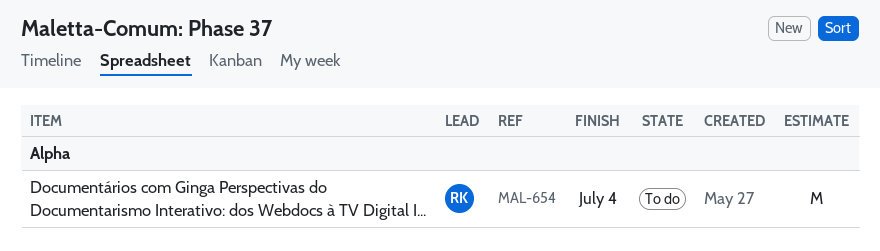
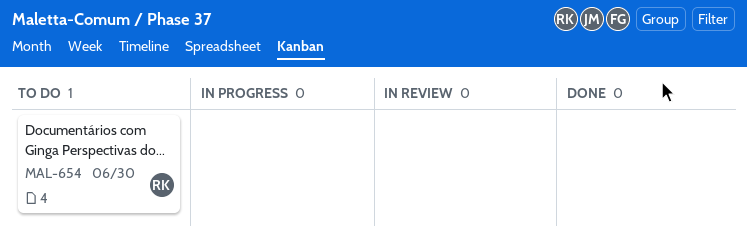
MAL-654, due: Jul 4 -> Jun 30

